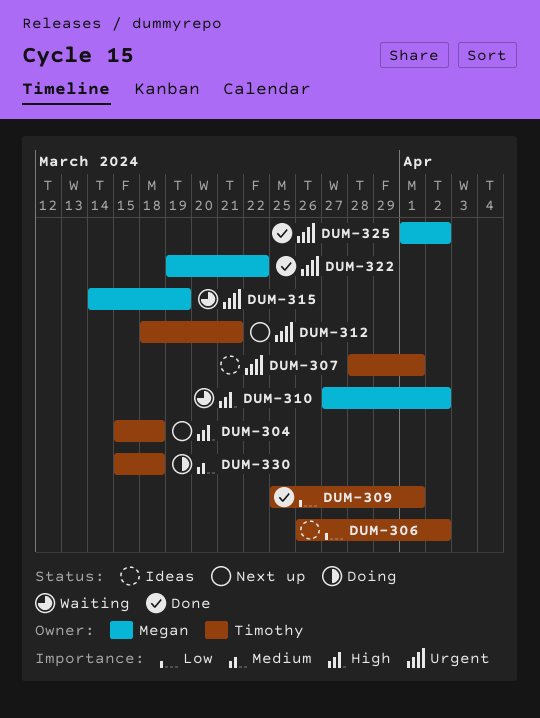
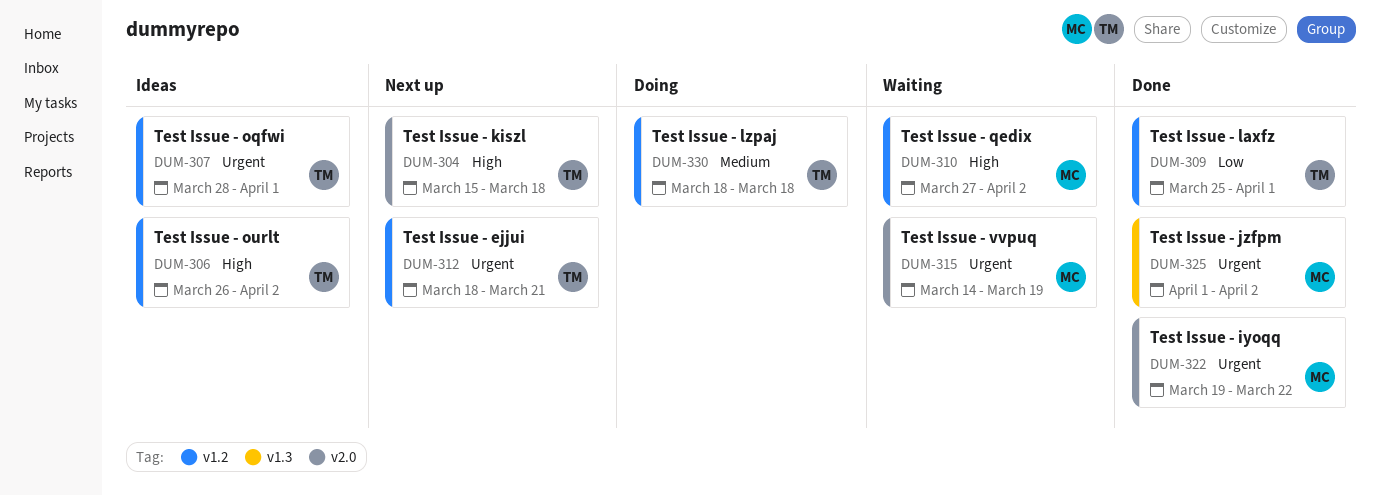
DUM-306, priority: Low -> High
DUM-330, start: Mar 15 -> Mar 18

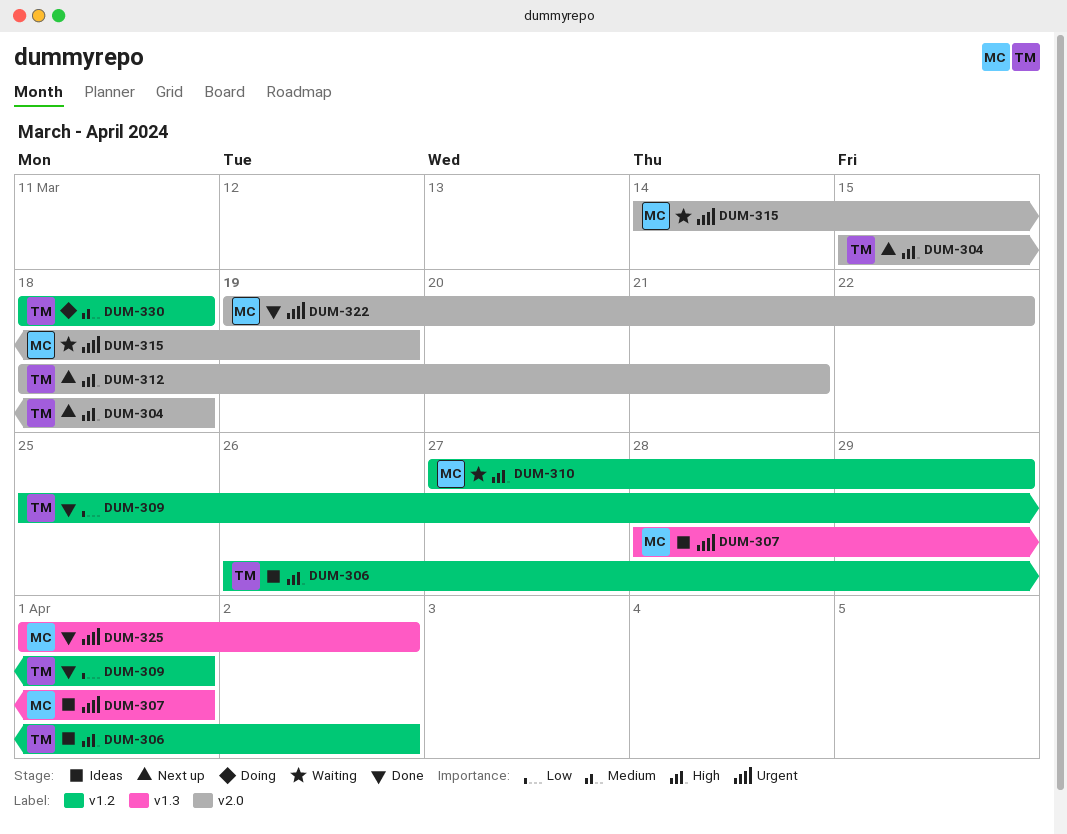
DUM-307, owner: TM -> MC
DUM-307, label: v1.2 -> v1.3
DUM-310, due: Apr 2 -> Mar 29
DUM-312, priority: Urgent -> High
DUM-312, label: v1.2 -> v2.0

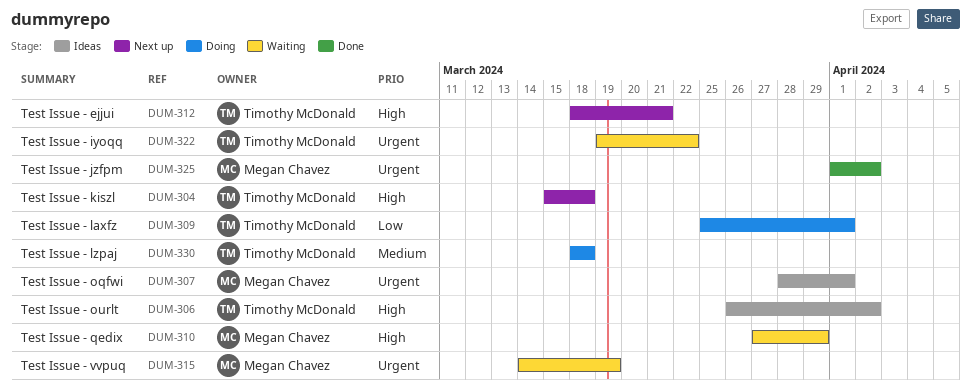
DUM-309, status: Done -> Doing
DUM-322, status: Done -> Waiting
DUM-322, owner: Megan Chavez -> Timothy McDonald

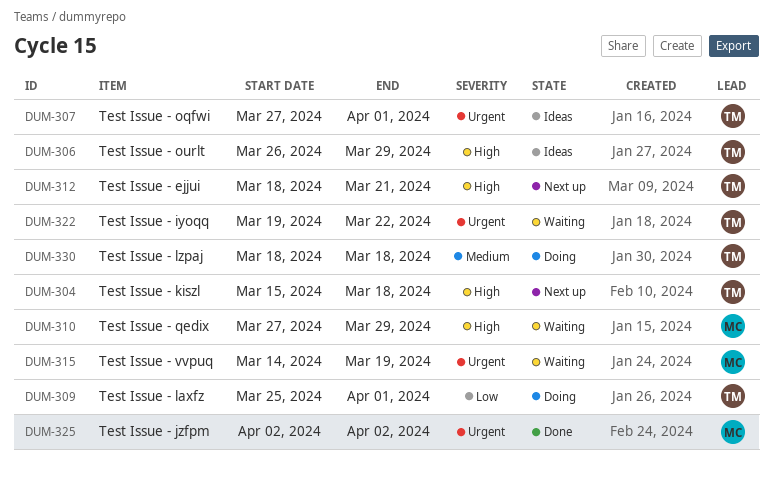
DUM-306, due: Apr 2 -> Mar 29
DUM-307, owner: Megan Chavez -> Timothy McDonald
DUM-307, start: Mar 28 -> Mar 27
DUM-325, start: Apr 1 -> Apr 2

